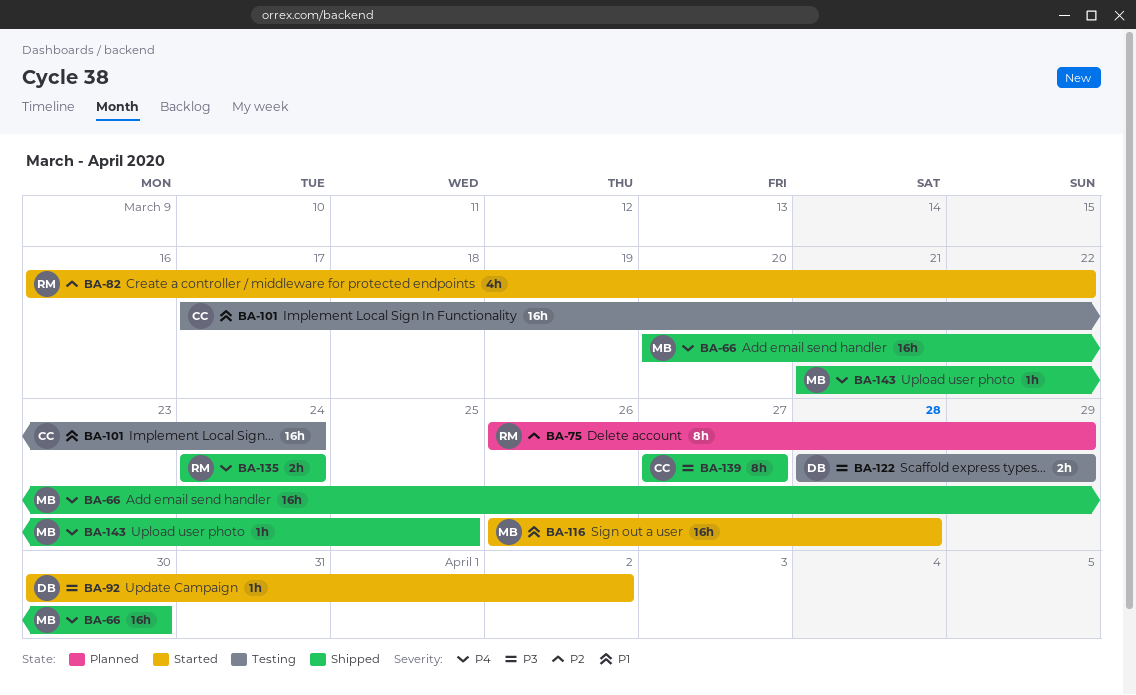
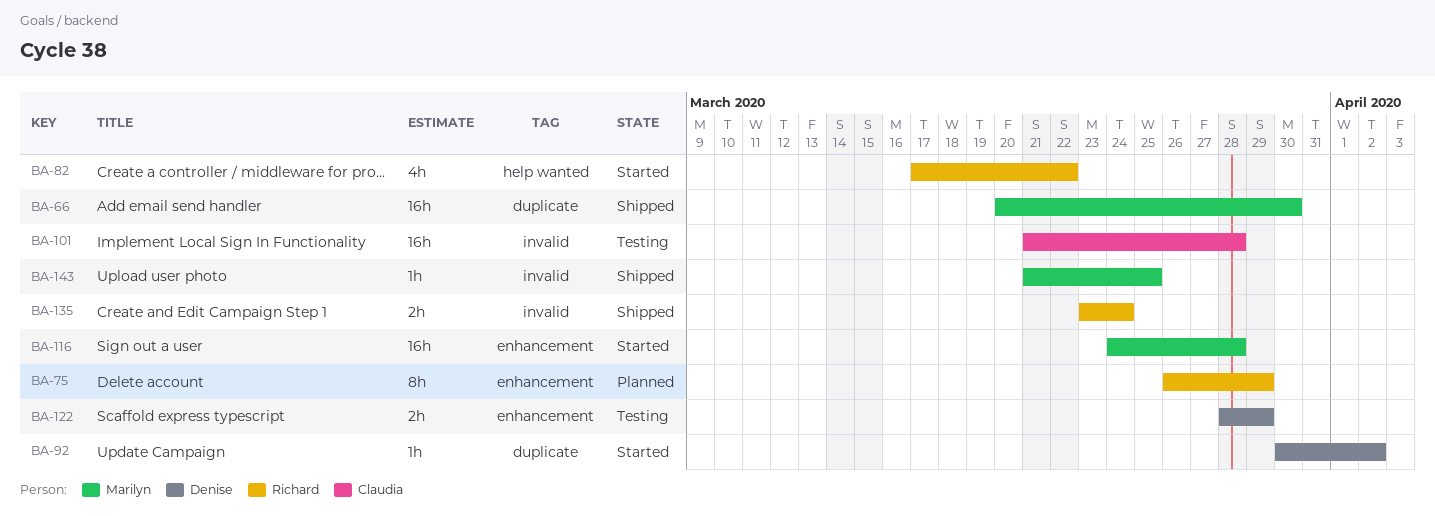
BA-82, start: Mar 16 -> Mar 17
BA-101, start: Mar 17 -> Mar 21
BA-101, due: Mar 24 -> Mar 28
BA-116, start: Mar 26 -> Mar 24
BA-135, start: Mar 24 -> Mar 23
BA-139: present -> none

